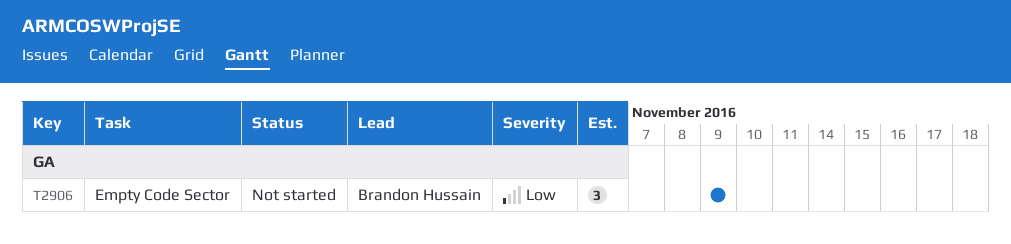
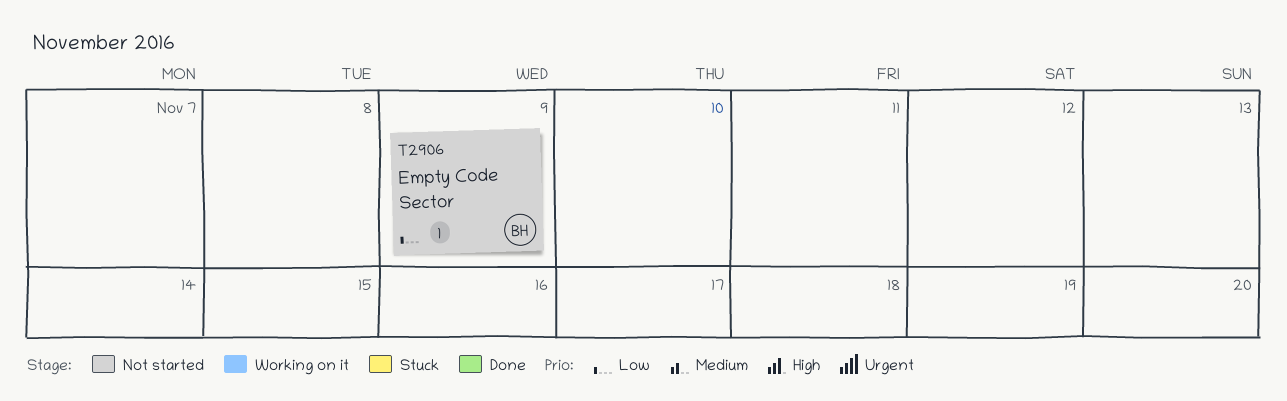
T2906, estimate: 3 -> 1

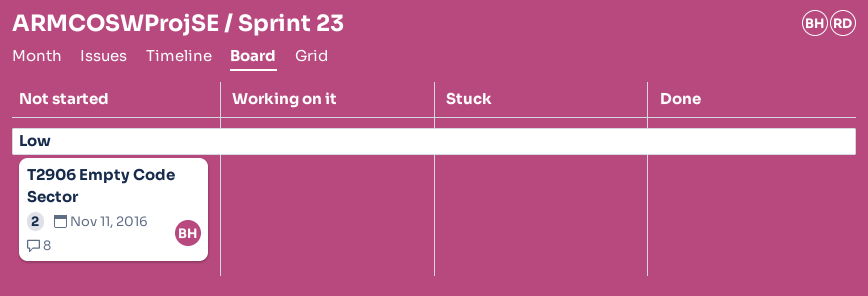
T2906, estimate: 1 -> 2
T2906, due: Nov 9 -> Nov 11

